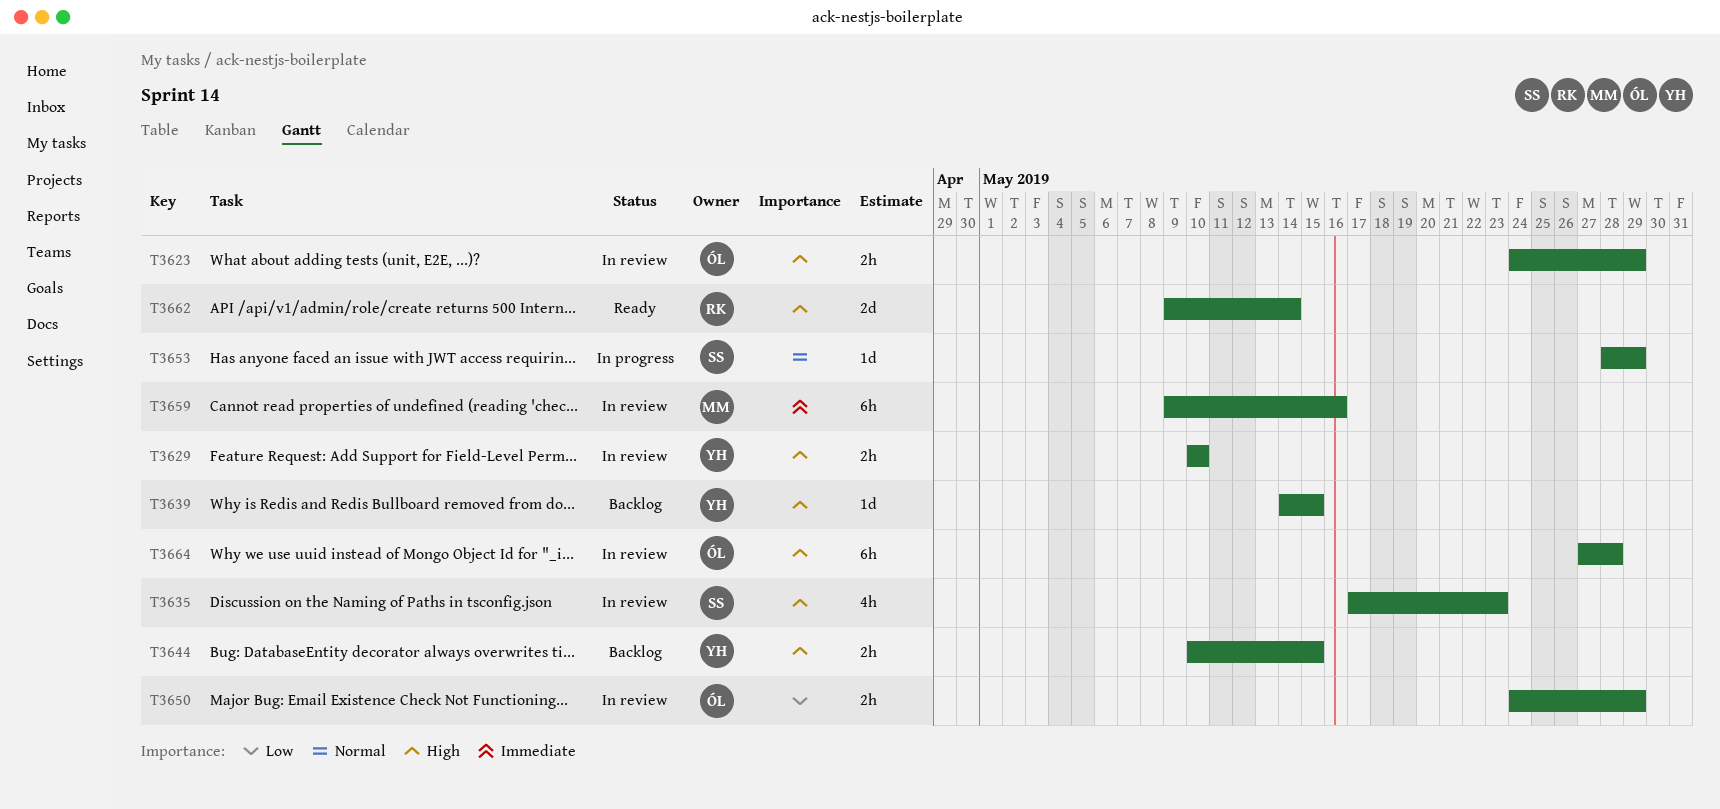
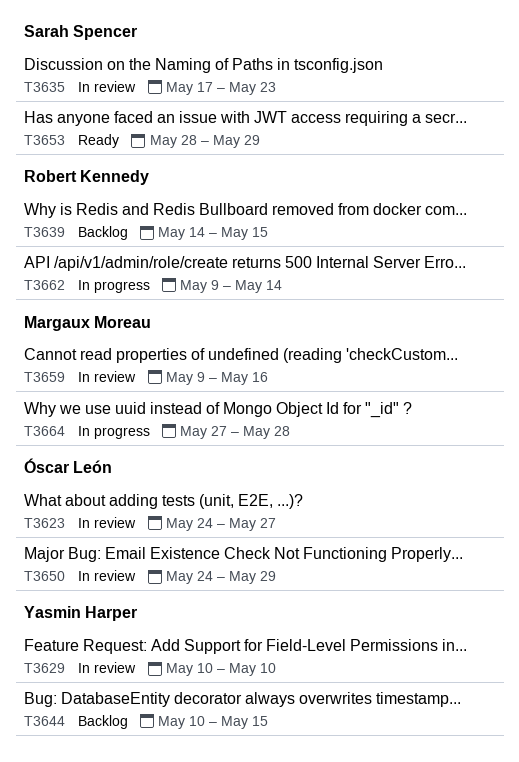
T3623, due: May 29 -> May 27
T3639, owner: Yasmin Harper -> Robert Kennedy
T3653, status: In progress -> Ready
T3662, status: Ready -> In progress
T3664, status: In review -> In progress
T3664, owner: Óscar León -> Margaux Moreau

